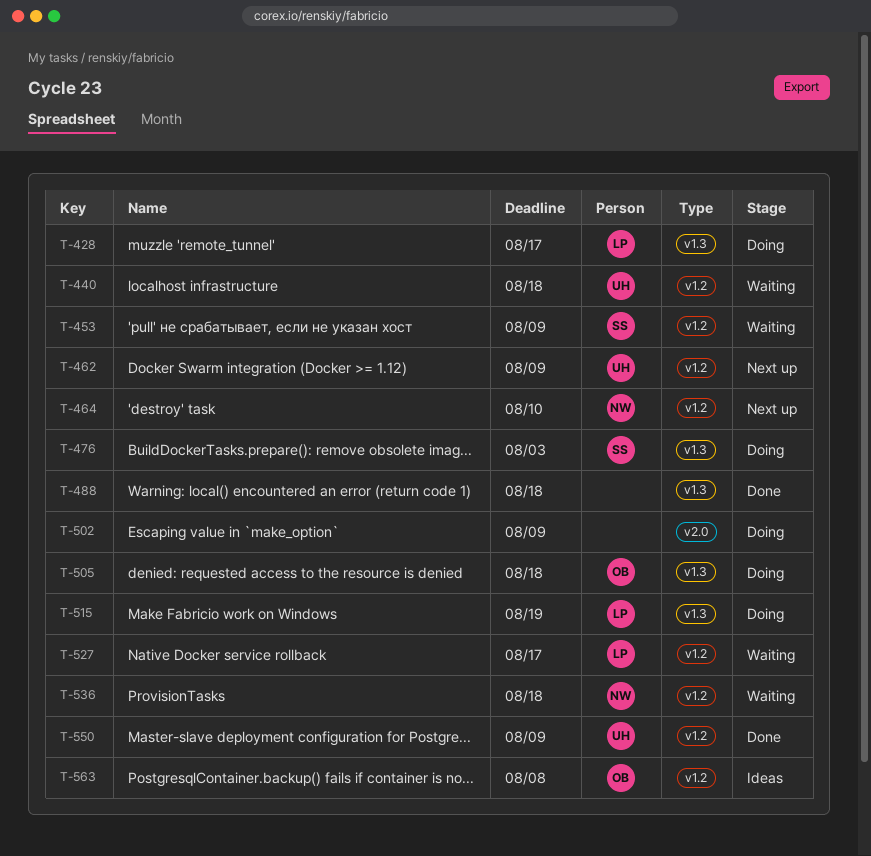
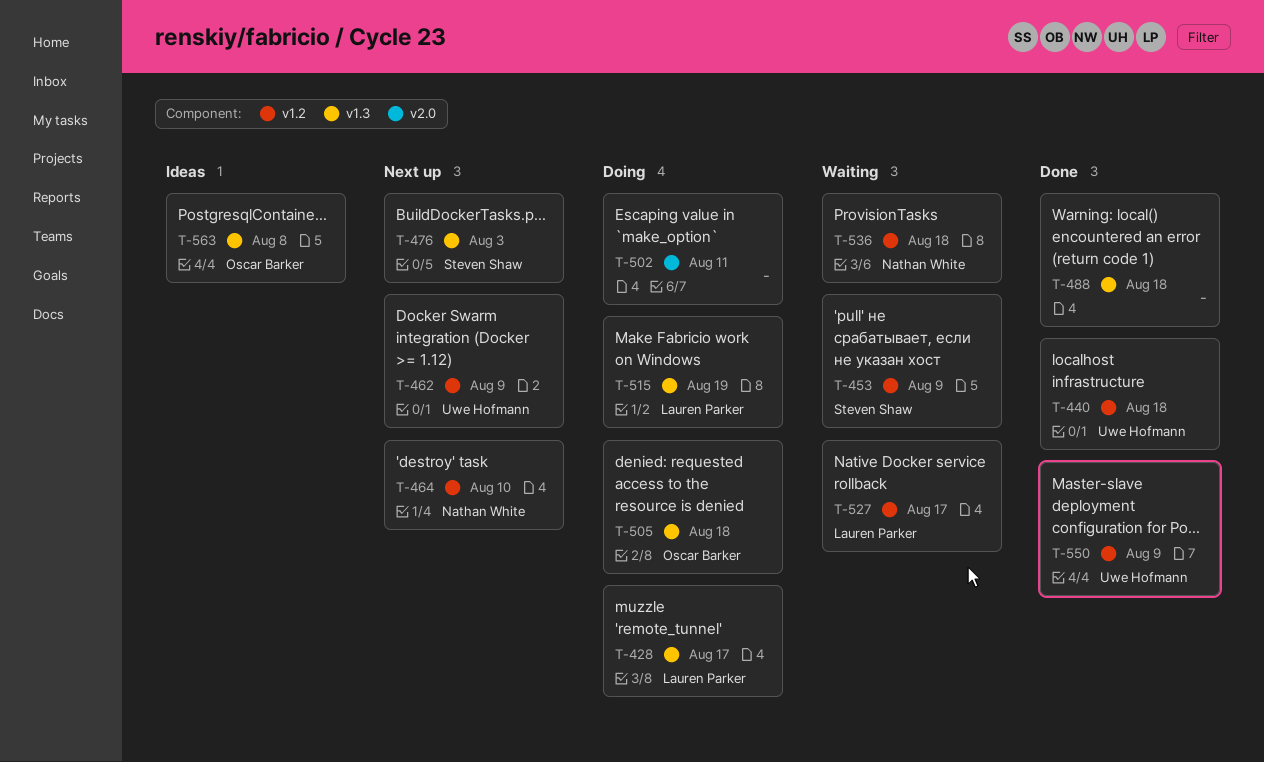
T-440, status: Waiting -> Done
T-476, status: Doing -> Next up
T-502, due: Aug 9 -> Aug 11
T-563, label: v1.2 -> v1.3

